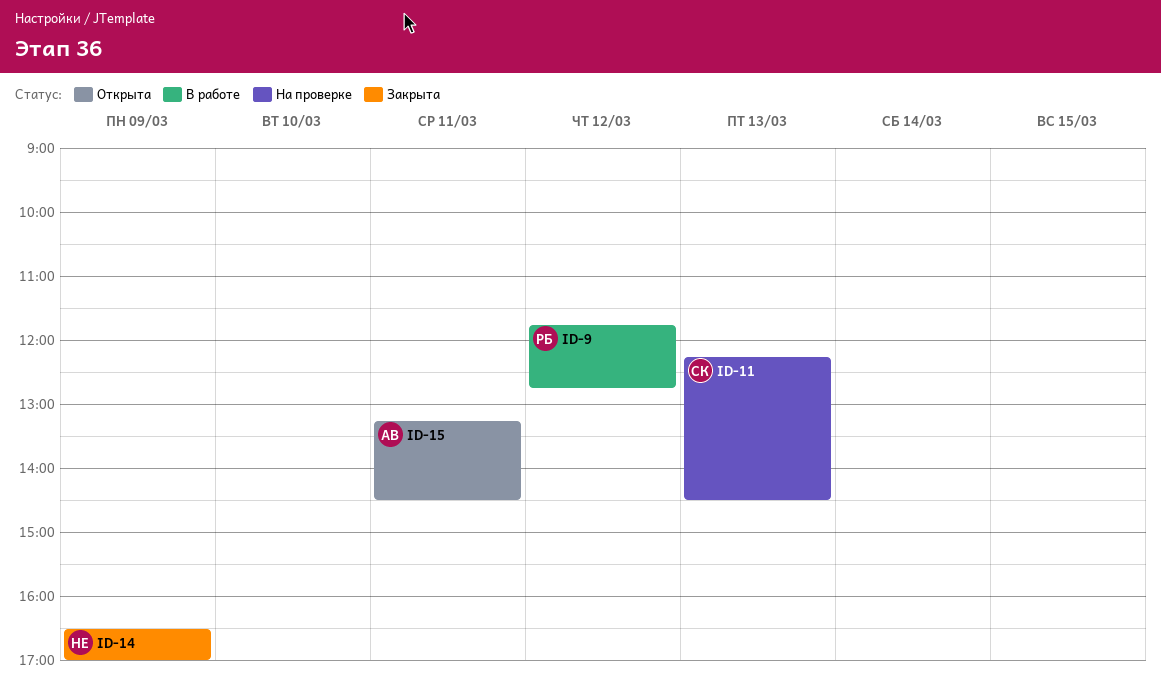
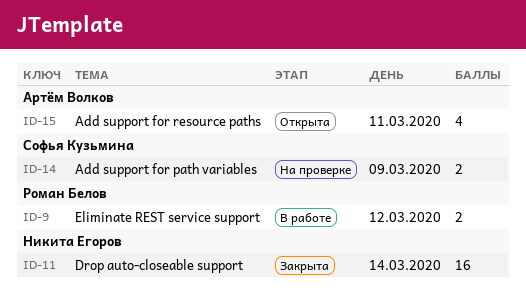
ID-11, status: На проверке -> Закрыта
ID-11, owner: Софья Кузьмина -> Никита Егоров
ID-11, day: Mar 13 -> Mar 14
ID-14, status: Закрыта -> На проверке
ID-14, owner: Никита Егоров -> Софья Кузьмина

